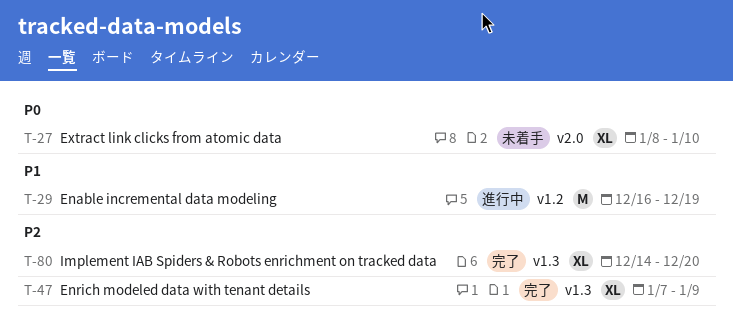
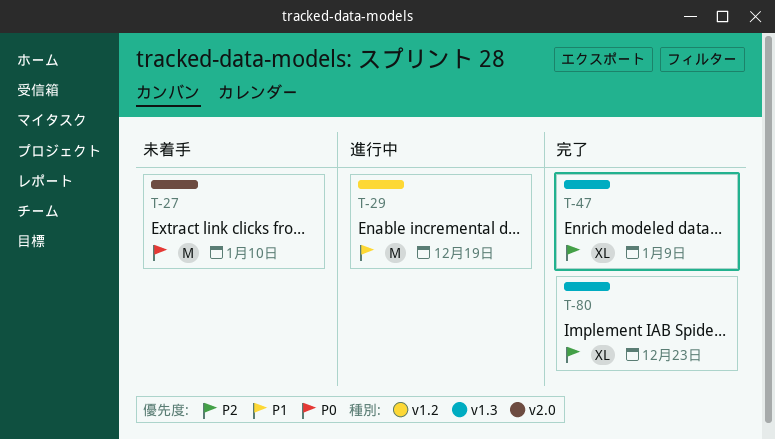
T-27, estimate: XL -> M
T-80, due: Dec 20 -> Dec 23

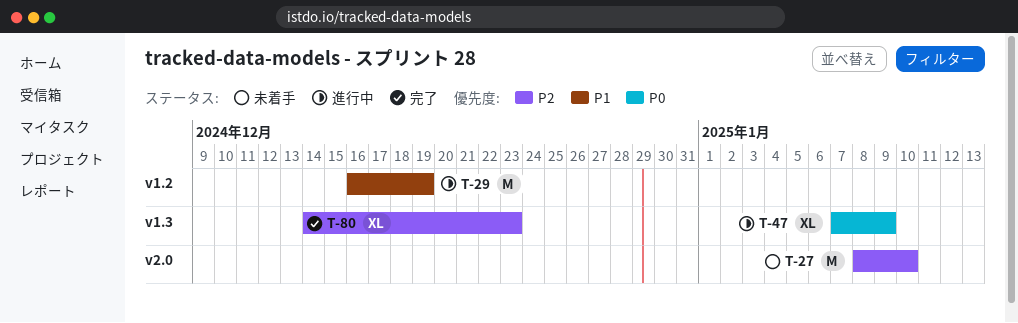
T-27, priority: P0 -> P2
T-47, status: 完了 -> 進行中
T-47, priority: P2 -> P0

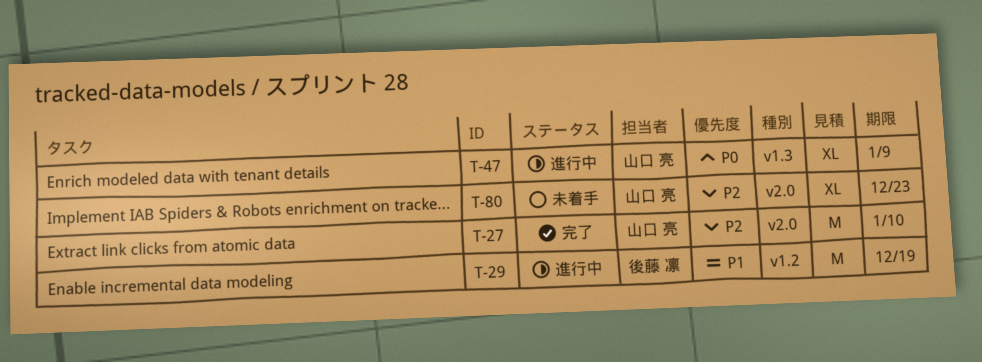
T-27, status: 未着手 -> 完了
T-80, status: 完了 -> 未着手
T-80, label: v1.3 -> v2.0

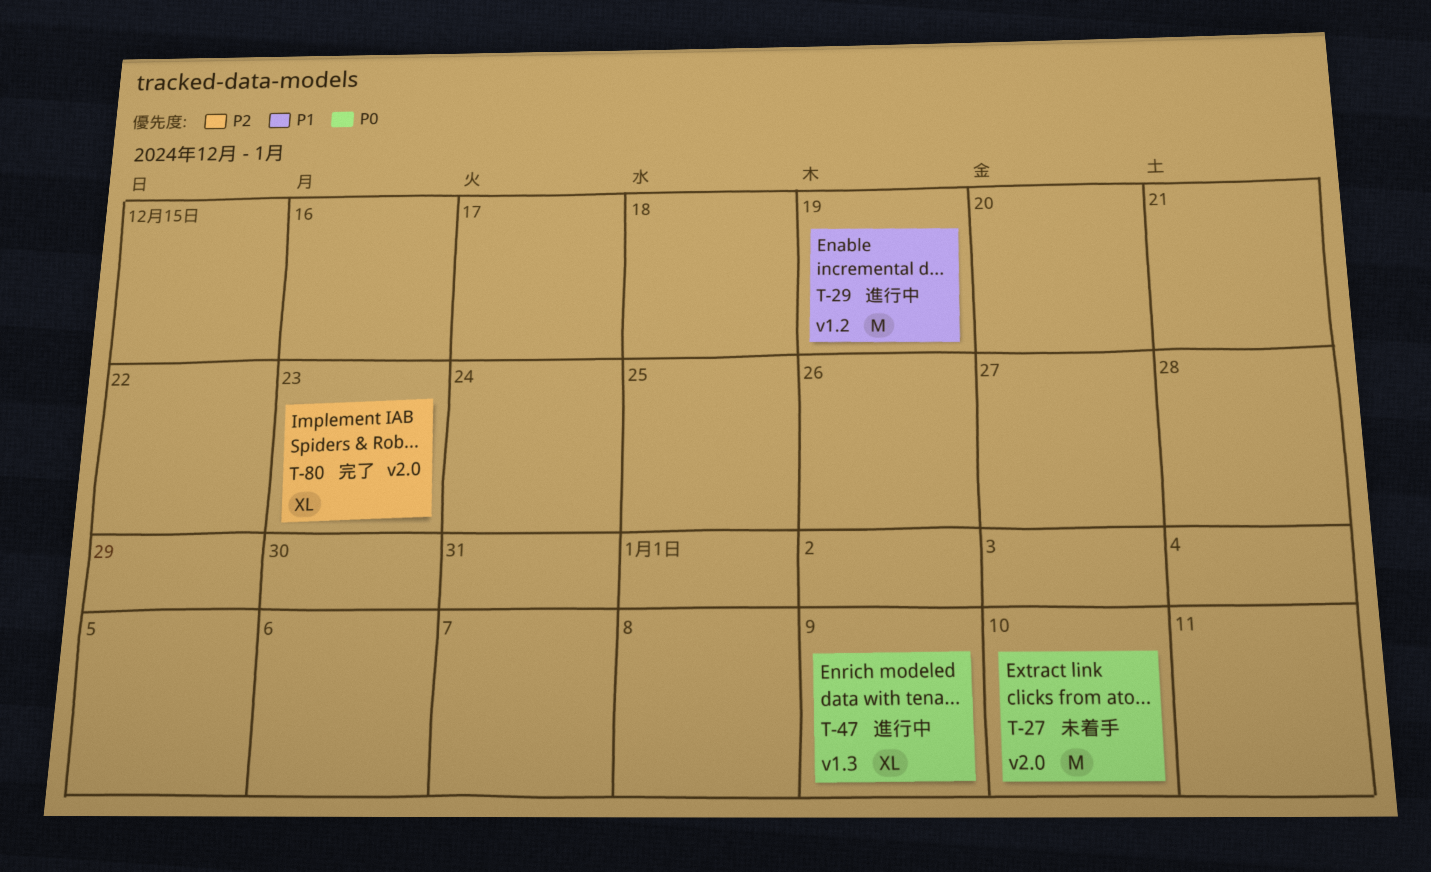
T-27, status: 完了 -> 未着手
T-27, priority: P2 -> P0
T-80, status: 未着手 -> 完了

